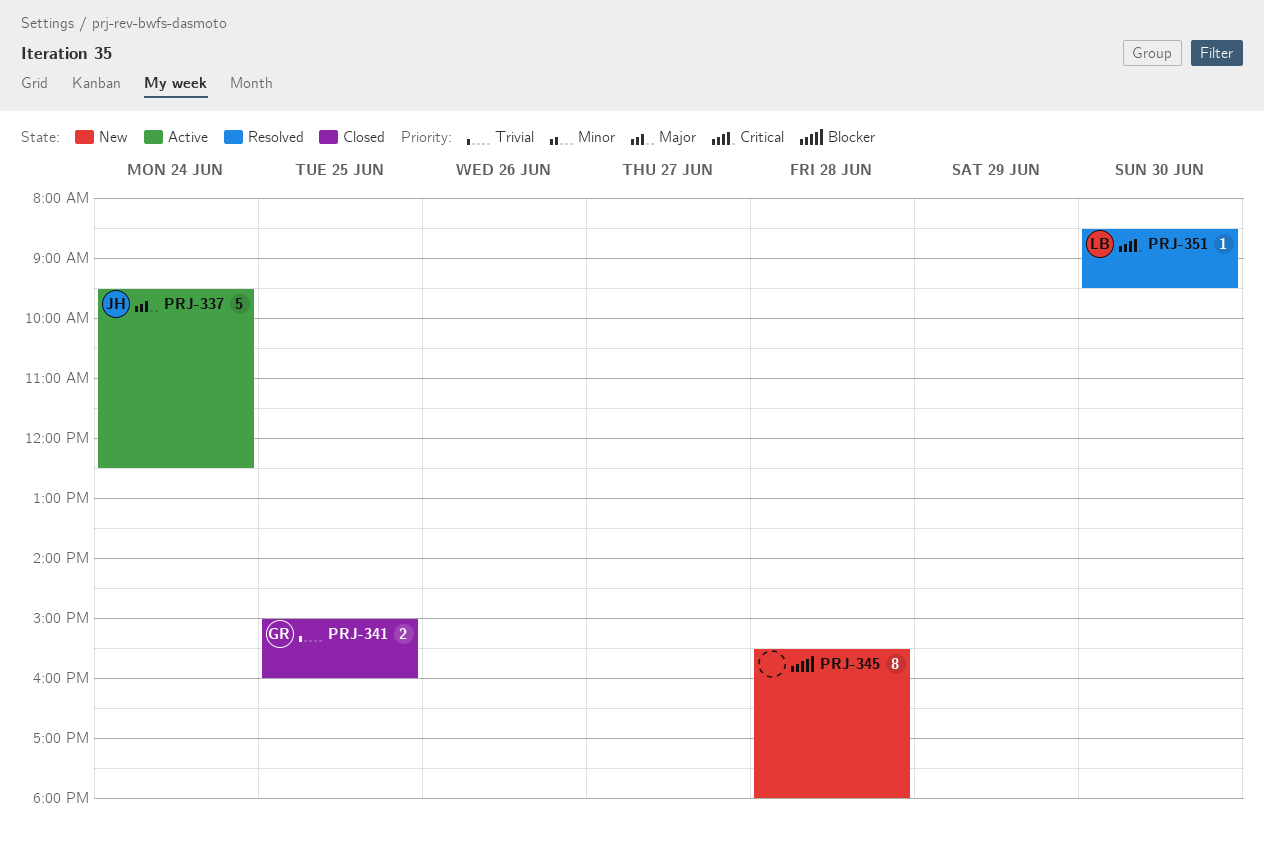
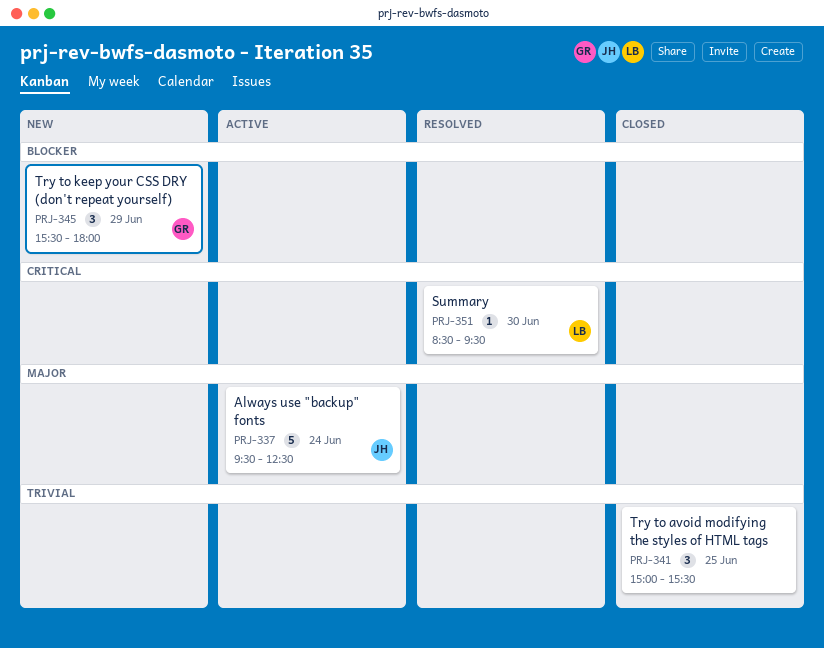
PRJ-341, owner: GR -> none
PRJ-341, estimate: 2 -> 3
PRJ-341, ends: 16:00 -> 15:30
PRJ-345, owner: none -> GR
PRJ-345, estimate: 8 -> 3
PRJ-345, day: Jun 28 -> Jun 29

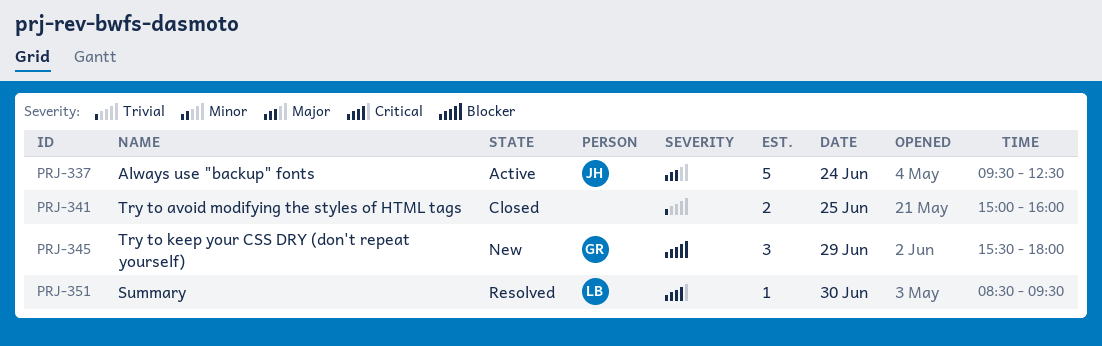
PRJ-341, estimate: 3 -> 2
PRJ-341, ends: 15:30 -> 16:00

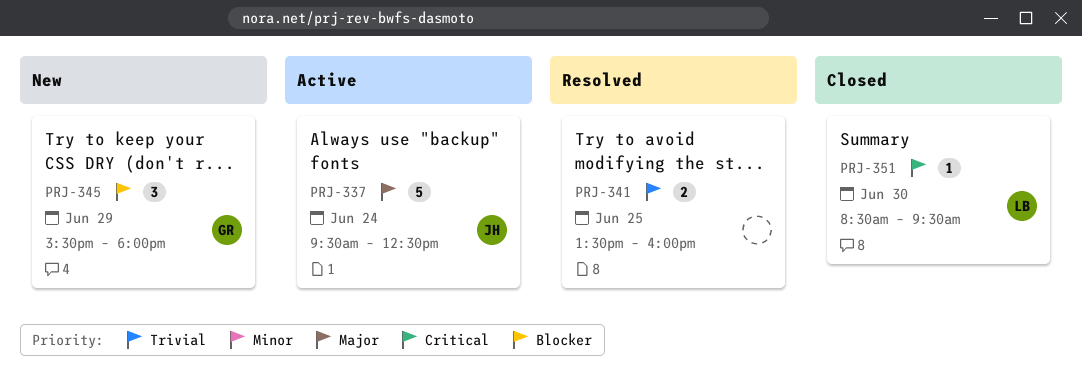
PRJ-341, status: Closed -> Resolved
PRJ-341, begins: 15:00 -> 13:30
PRJ-351, status: Resolved -> Closed

